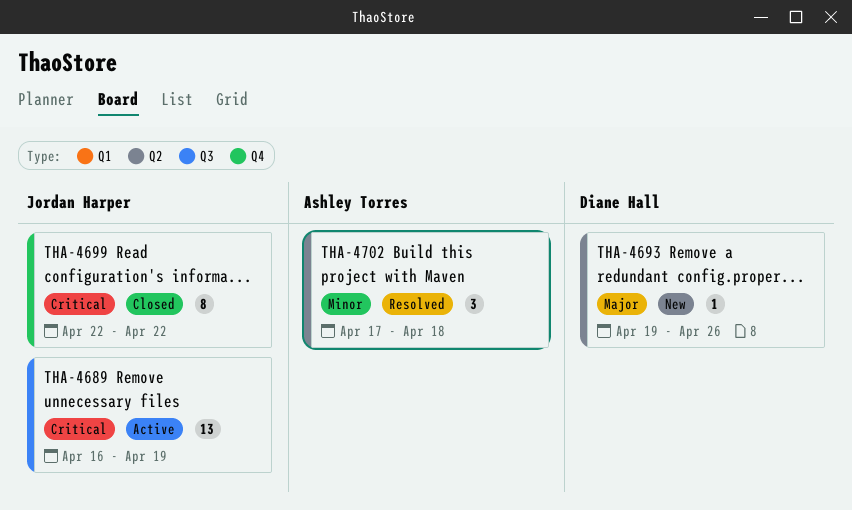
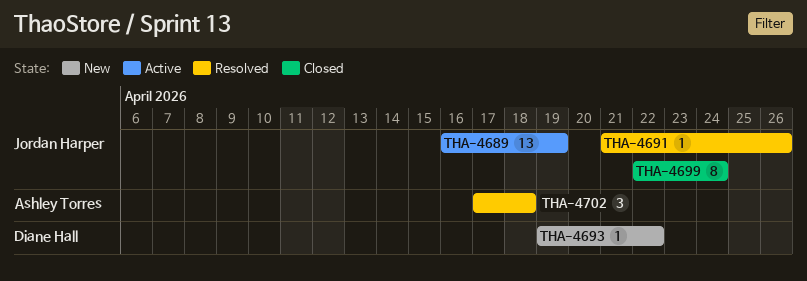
THA-4691: none -> present
THA-4693, due: Apr 26 -> Apr 22
THA-4699, due: Apr 22 -> Apr 24

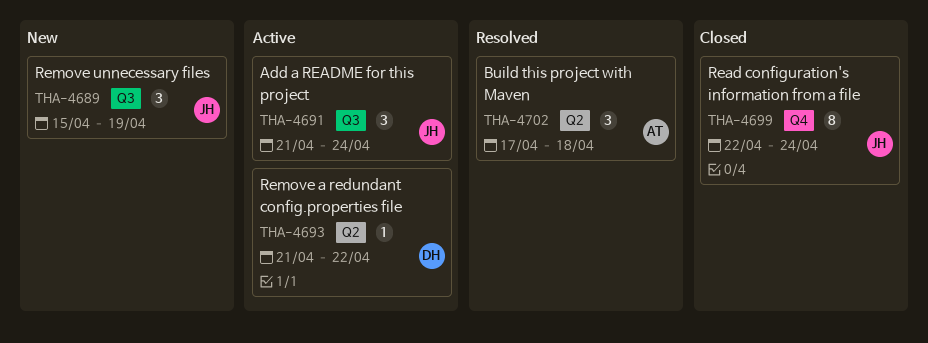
THA-4689, status: Active -> New
THA-4689, estimate: 13 -> 3
THA-4689, start: Apr 16 -> Apr 15
THA-4691, status: Resolved -> Active
THA-4691, estimate: 1 -> 3
THA-4691, due: Apr 26 -> Apr 24
THA-4693, status: New -> Active
THA-4693, start: Apr 19 -> Apr 21

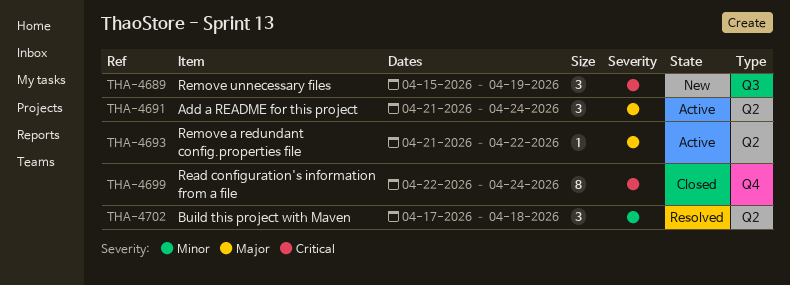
THA-4691, label: Q3 -> Q2

